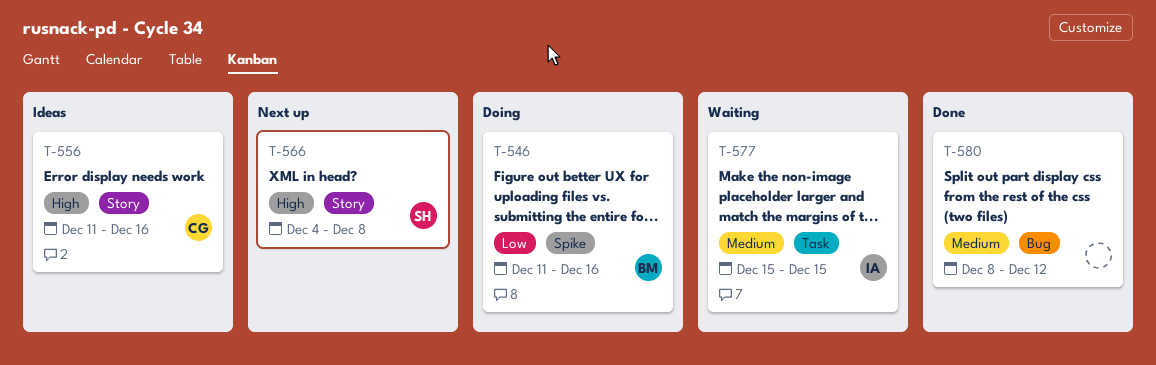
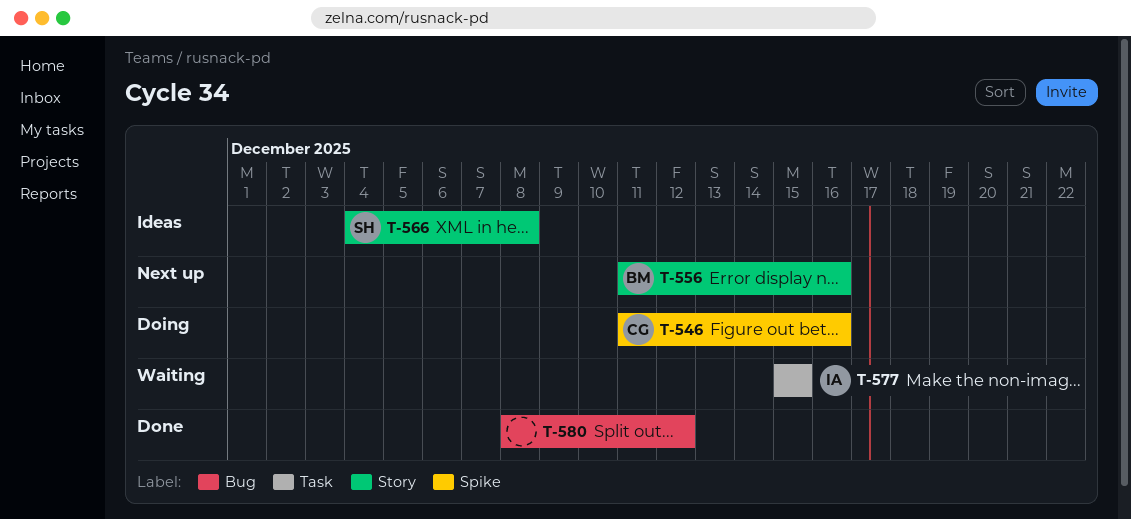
T-546, owner: BM -> CG
T-556, status: Ideas -> Next up
T-556, owner: CG -> BM
T-566, status: Next up -> Ideas

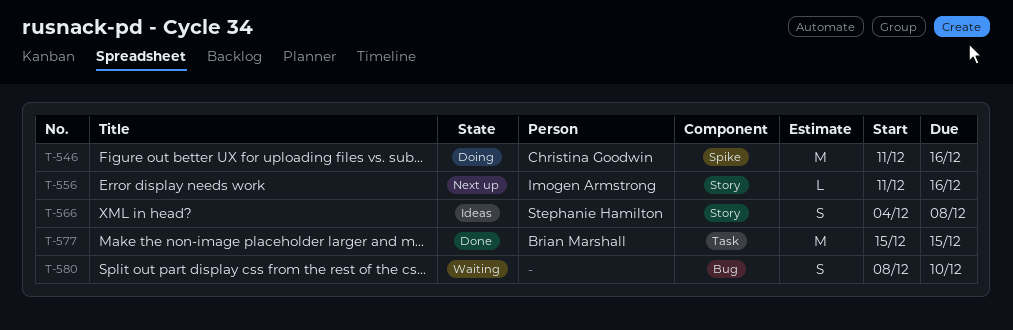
T-556, owner: Brian Marshall -> Imogen Armstrong
T-577, status: Waiting -> Done
T-577, owner: Imogen Armstrong -> Brian Marshall
T-580, status: Done -> Waiting
T-580, due: Dec 12 -> Dec 10

